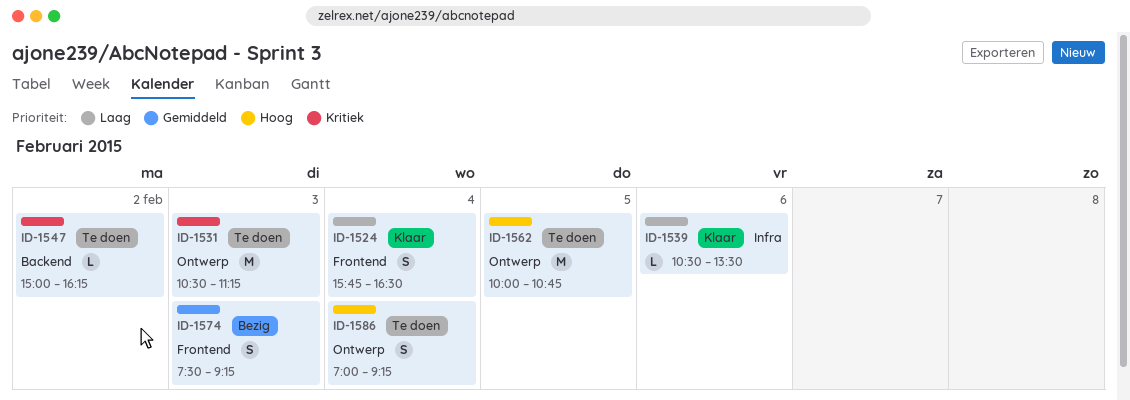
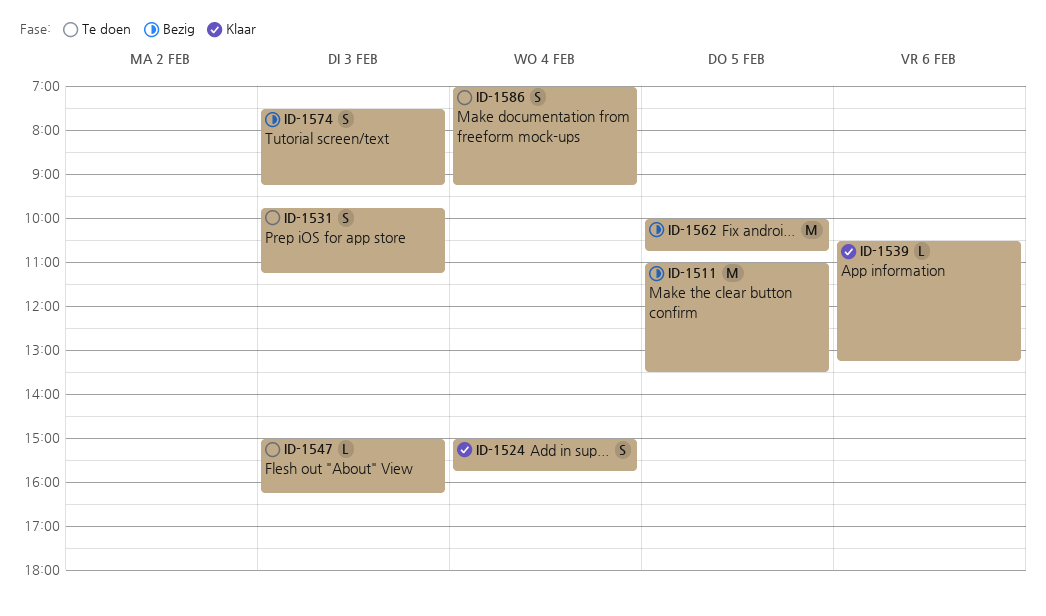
ID-1511: none -> present
ID-1524, begins: 15:45 -> 15:00
ID-1524, ends: 16:30 -> 15:45
ID-1531, estimate: M -> S
ID-1531, begins: 10:30 -> 09:45
ID-1539, ends: 13:30 -> 13:15
ID-1547, day: Feb 2 -> Feb 3
ID-1562, status: Te doen -> Bezig

